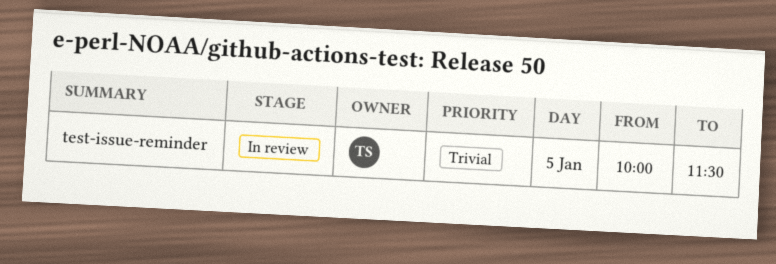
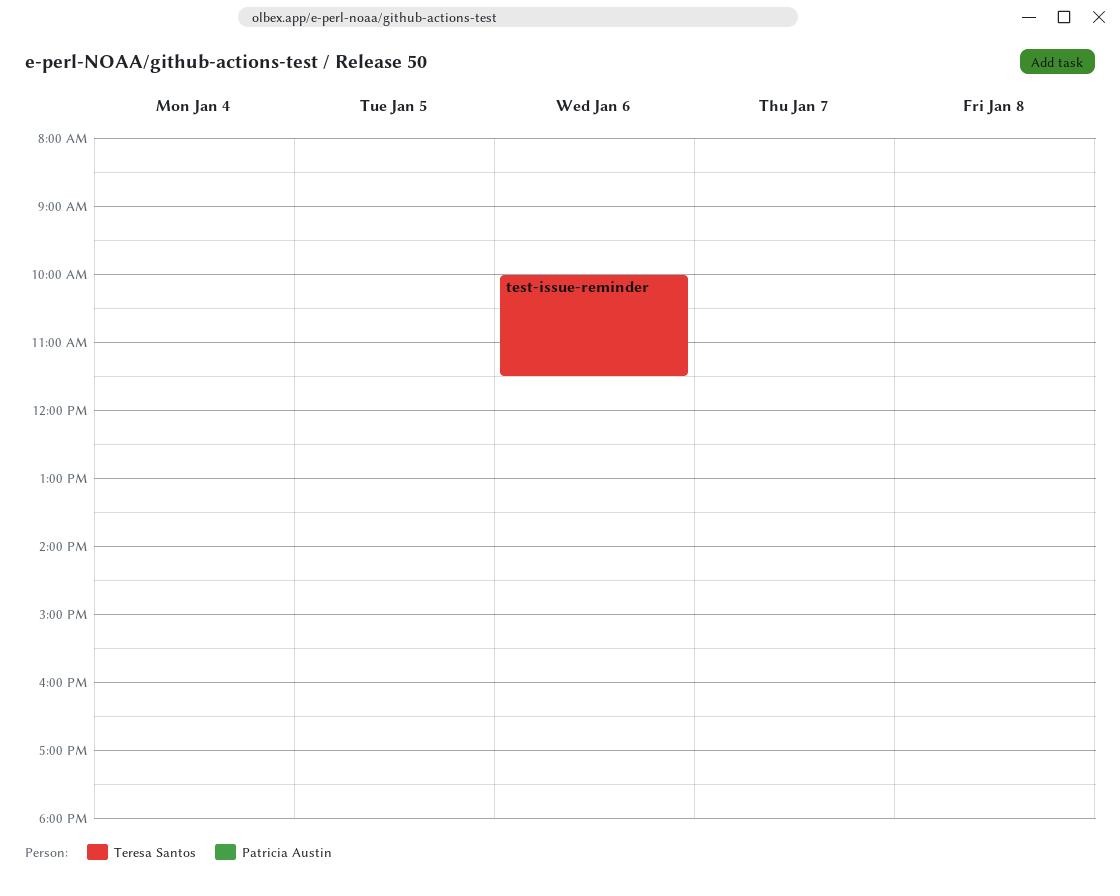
test-issue-reminder, day: Jan 5 -> Jan 6

